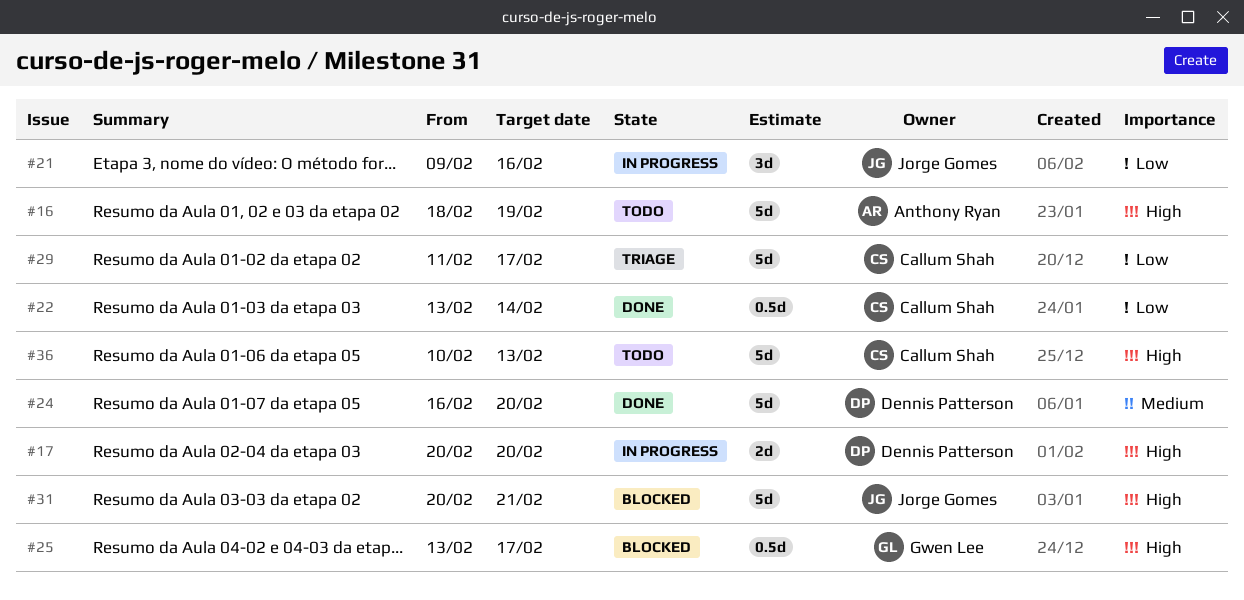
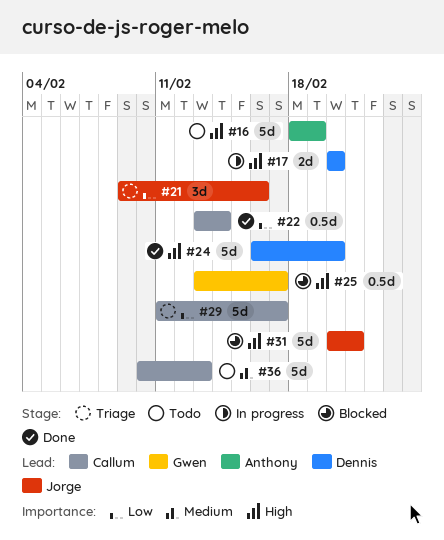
#21, status: In progress -> Triage
#24, priority: Medium -> High
#36, priority: High -> Medium

